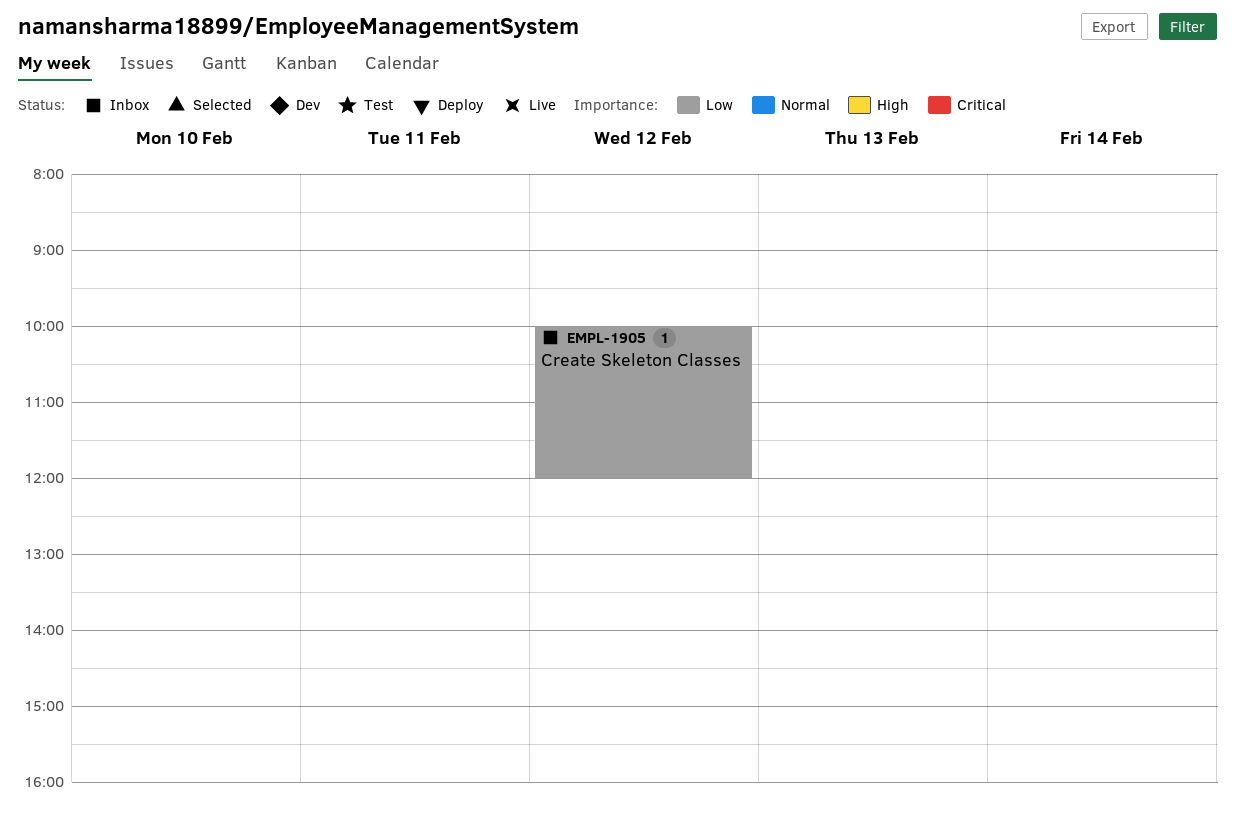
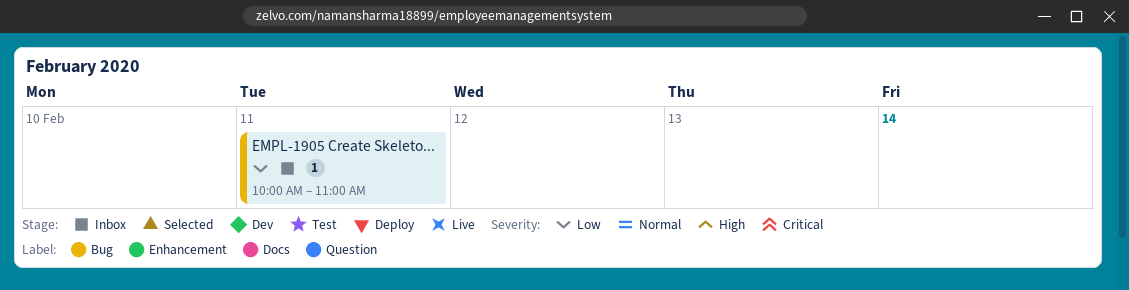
EMPL-1905, day: Feb 12 -> Feb 11
EMPL-1905, ends: 12:00 -> 11:00

